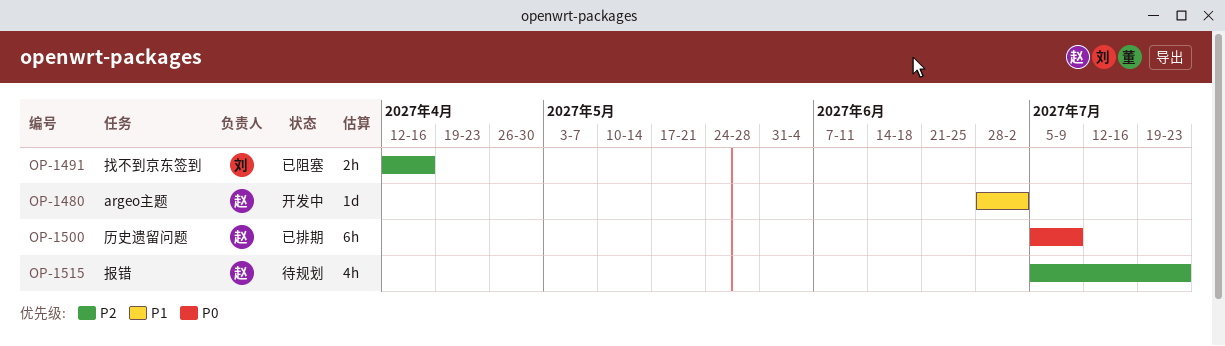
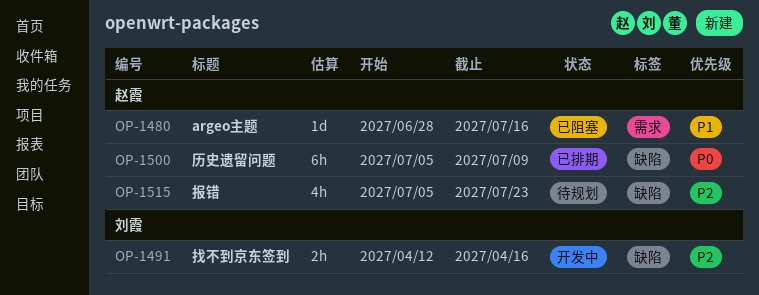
OP-1480, status: 开发中 -> 已阻塞
OP-1480, due: Jul 2 -> Jul 16
OP-1491, status: 已阻塞 -> 开发中

